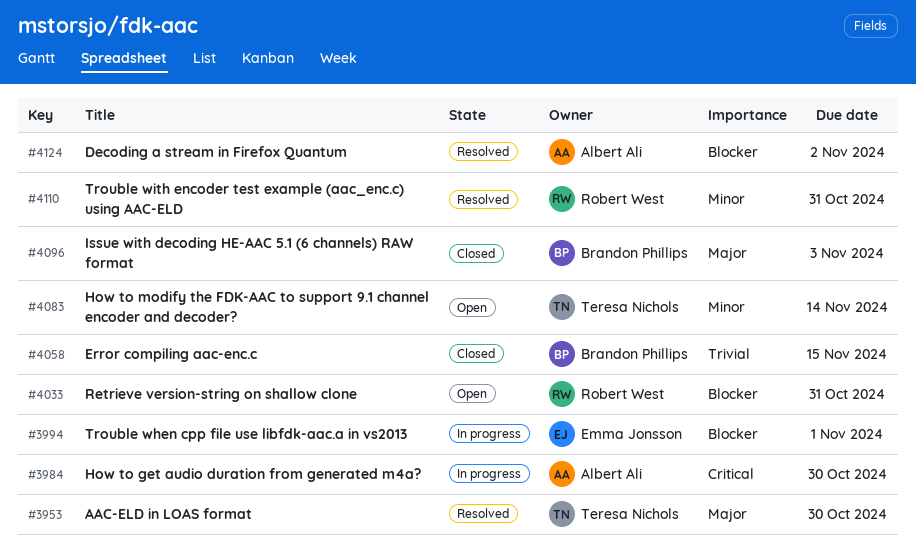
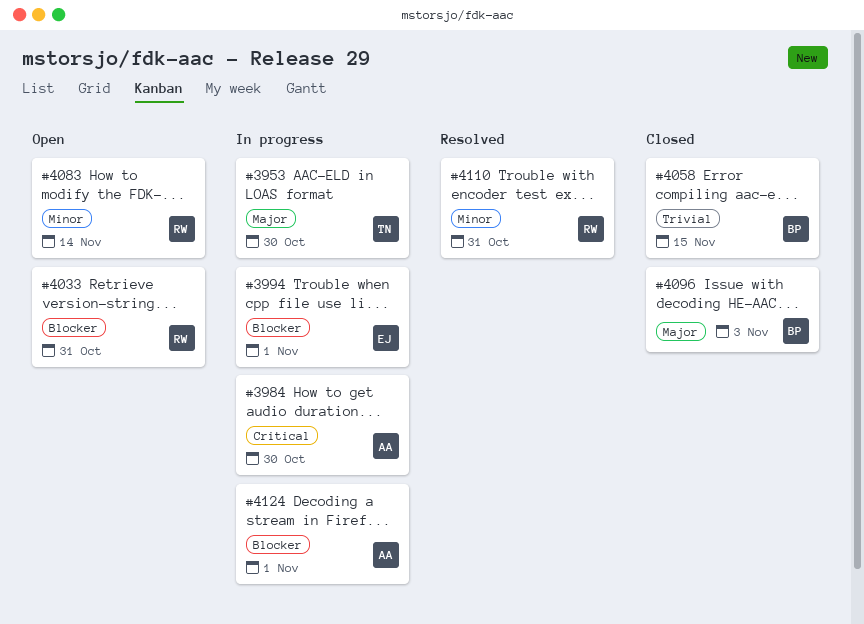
#3953, status: Resolved -> In progress
#4083, owner: Teresa Nichols -> Robert West
#4124, status: Resolved -> In progress
#4124, due: Nov 2 -> Nov 1

